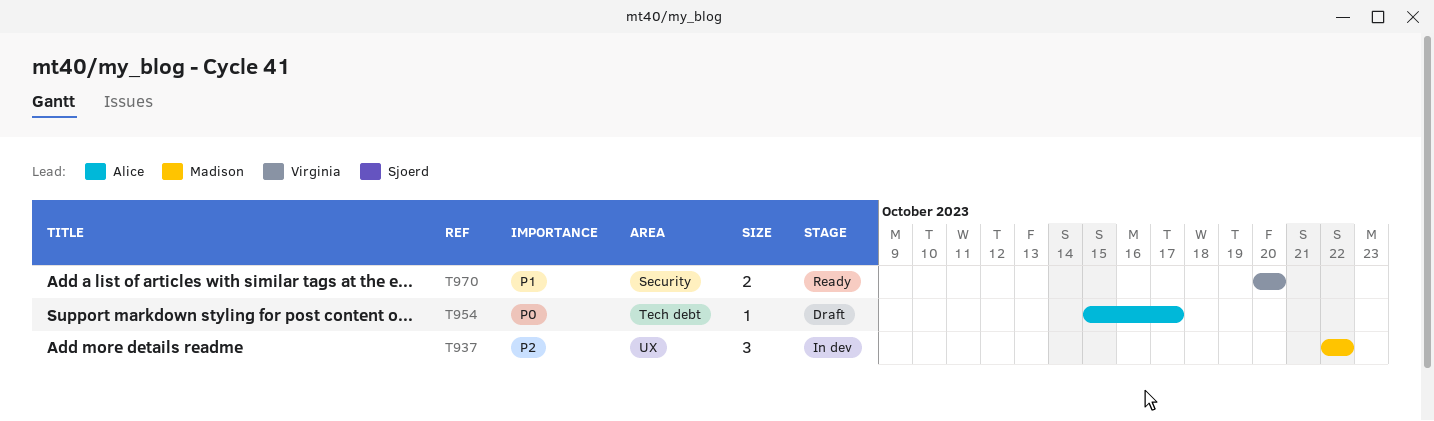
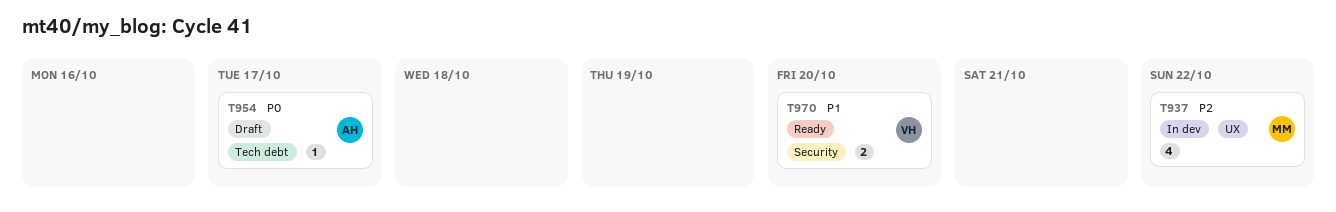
T937, estimate: 3 -> 4

